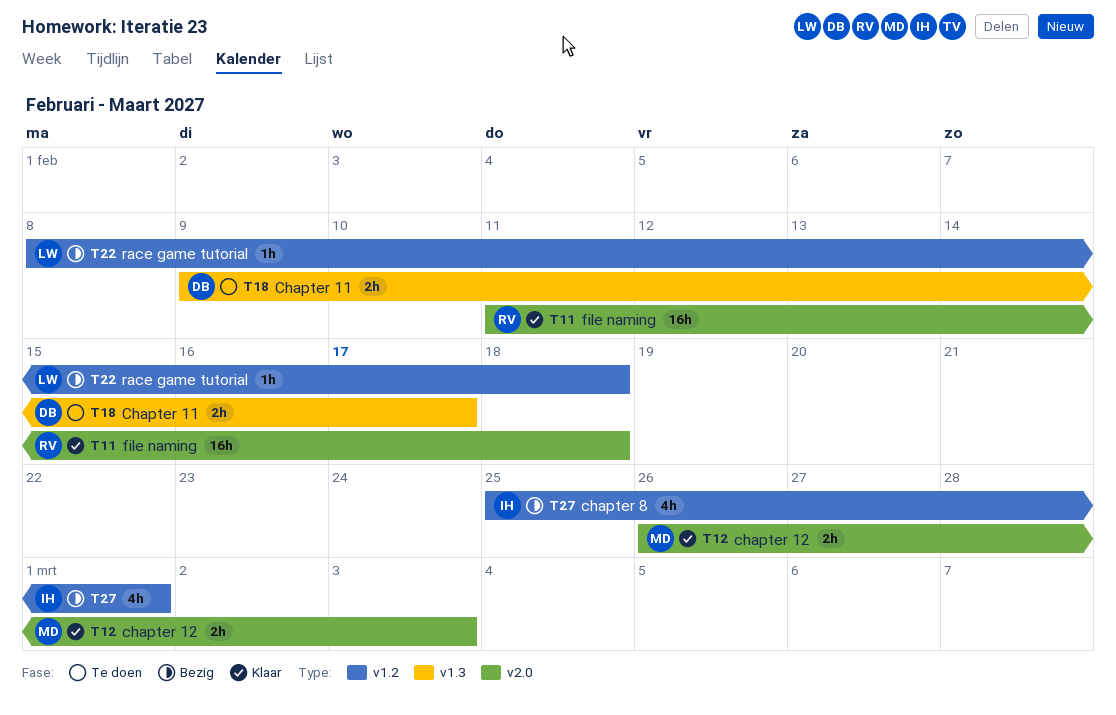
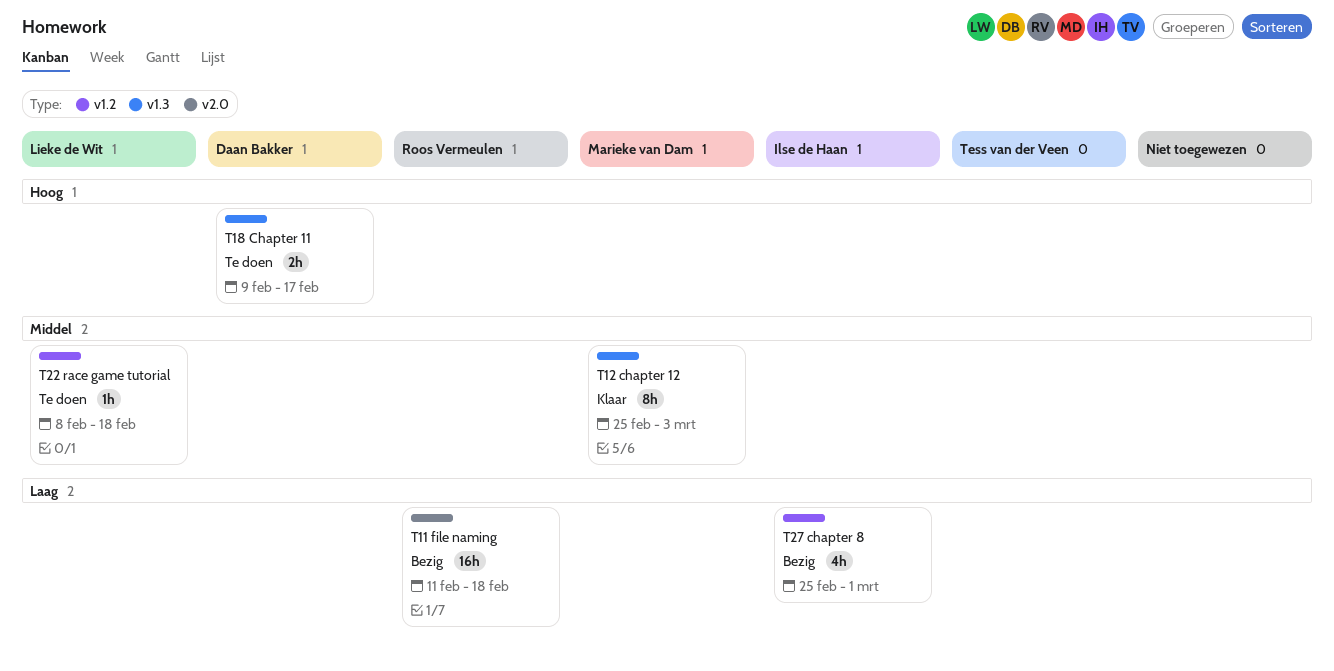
T11, status: Klaar -> Bezig
T12, label: v2.0 -> v1.3
T12, estimate: 2h -> 8h
T12, start: Feb 26 -> Feb 25
T22, status: Bezig -> Te doen

